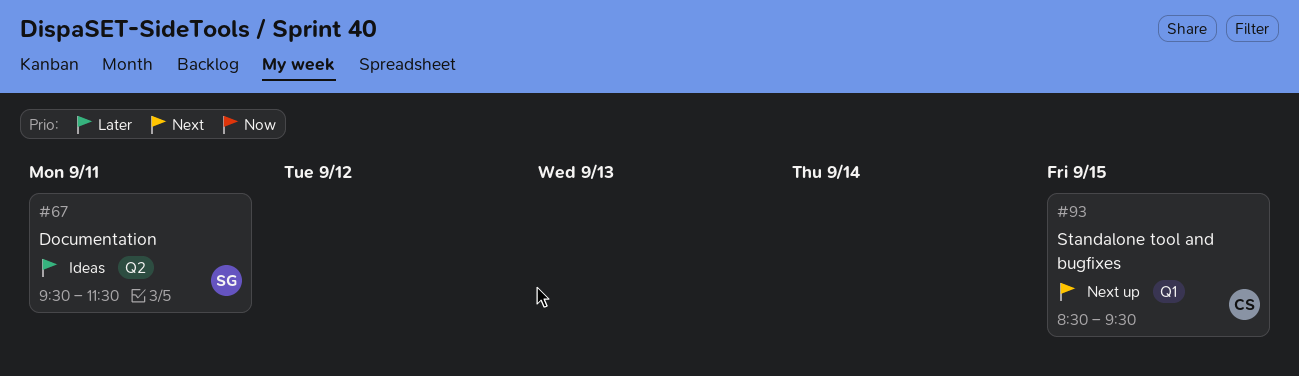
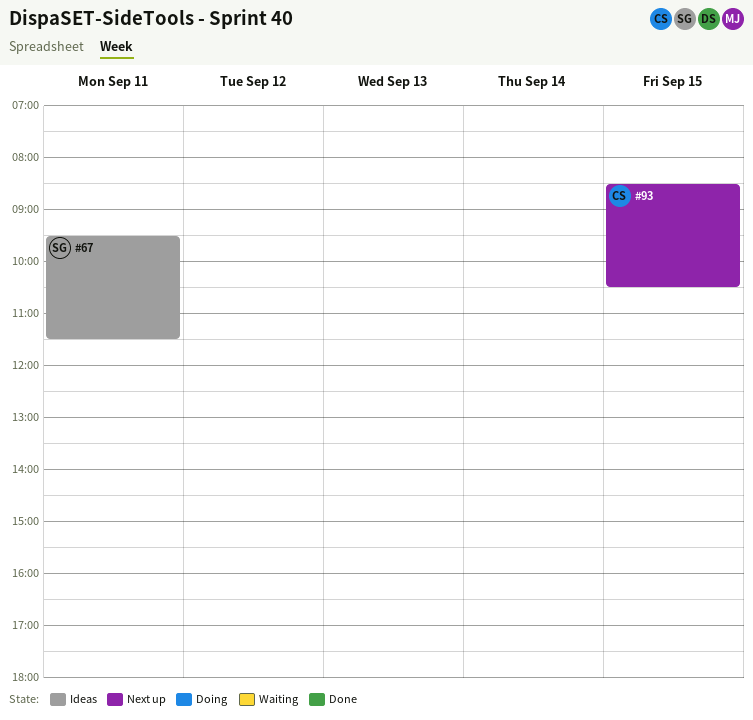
#93, ends: 09:30 -> 10:30

